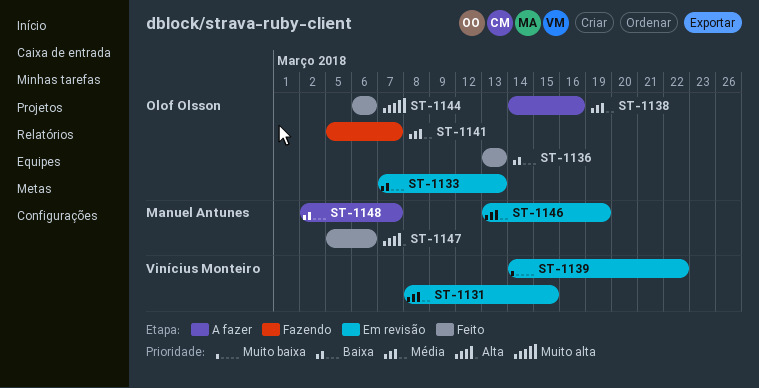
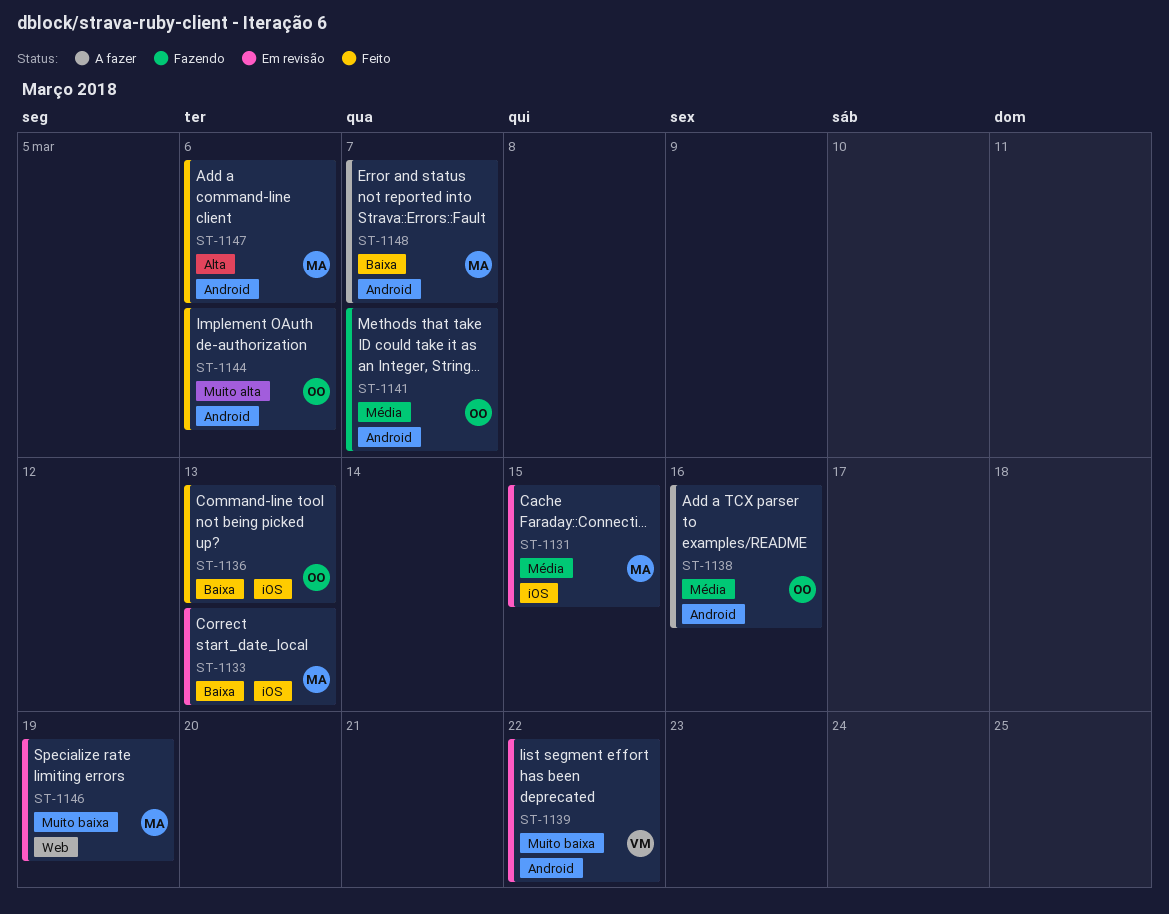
ST-1131, owner: Vinícius Monteiro -> Manuel Antunes
ST-1133, owner: Olof Olsson -> Manuel Antunes
ST-1146, priority: Média -> Muito baixa

